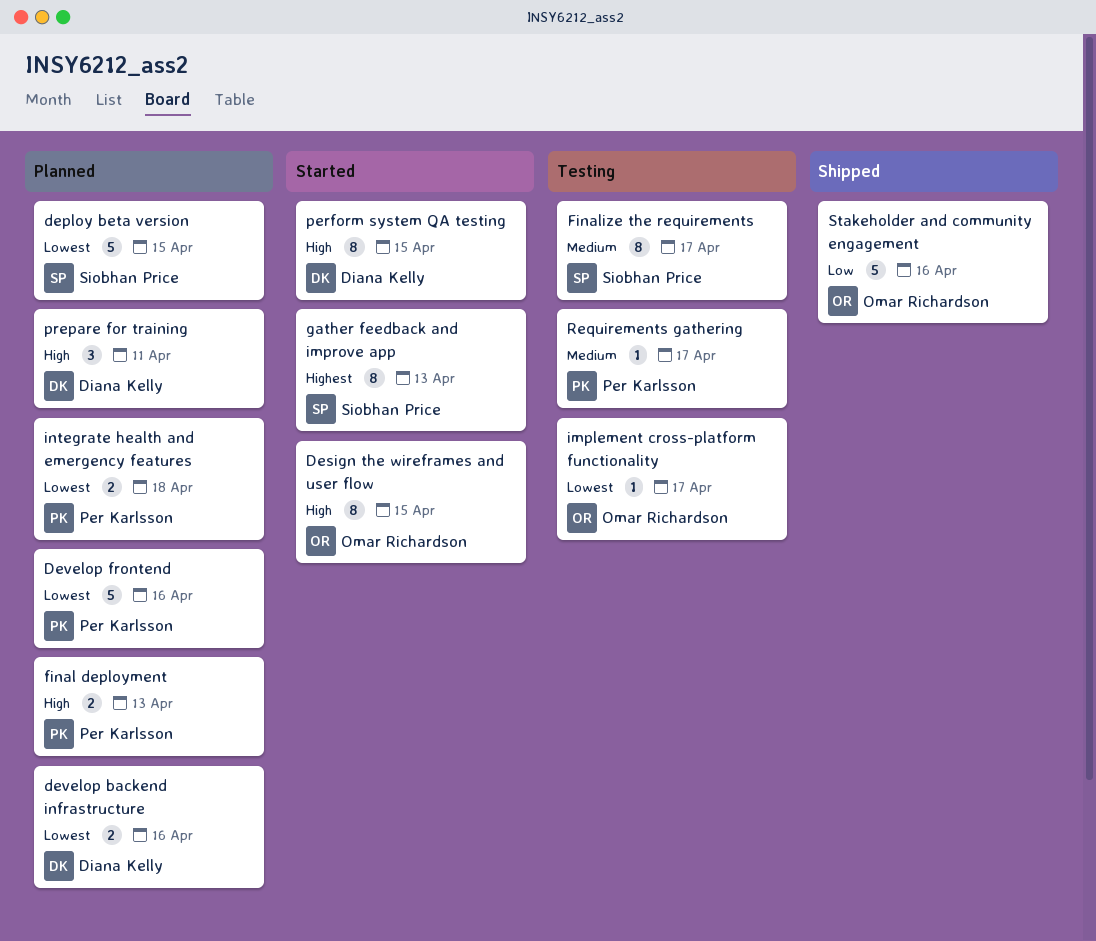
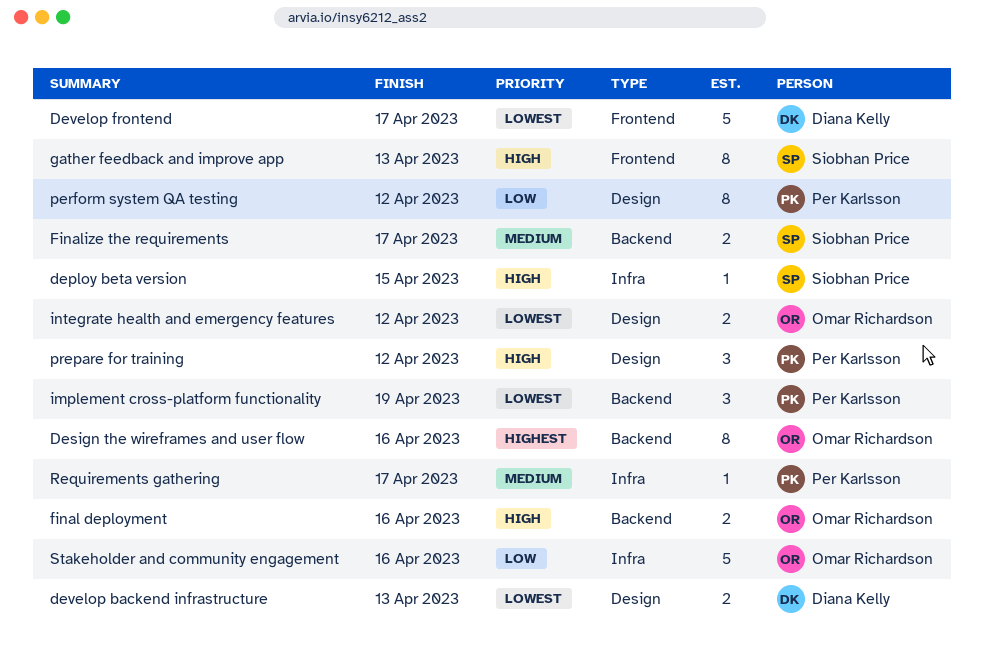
deploy beta version, priority: Lowest -> High
deploy beta version, estimate: 5 -> 1
Design the wireframes and user flow, priority: High -> Highest
Design the wireframes and user flow, due: Apr 15 -> Apr 16
develop backend infrastructure, due: Apr 16 -> Apr 13
Develop frontend, owner: Per Karlsson -> Diana Kelly
Develop frontend, due: Apr 16 -> Apr 17
final deployment, owner: Per Karlsson -> Omar Richardson
final deployment, due: Apr 13 -> Apr 16
Finalize the requirements, estimate: 8 -> 2
gather feedback and improve app, priority: Highest -> High
implement cross-platform functionality, owner: Omar Richardson -> Per Karlsson
implement cross-platform functionality, estimate: 1 -> 3
implement cross-platform functionality, due: Apr 17 -> Apr 19
integrate health and emergency features, owner: Per Karlsson -> Omar Richardson
integrate health and emergency features, due: Apr 18 -> Apr 12
perform system QA testing, owner: Diana Kelly -> Per Karlsson
perform system QA testing, priority: High -> Low
perform system QA testing, due: Apr 15 -> Apr 12
prepare for training, owner: Diana Kelly -> Per Karlsson
prepare for training, due: Apr 11 -> Apr 12

